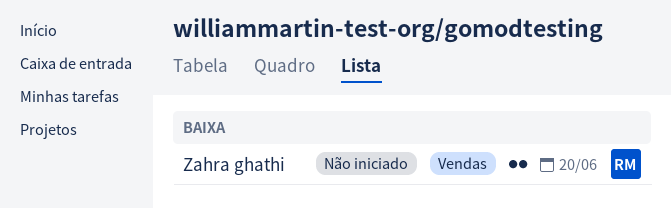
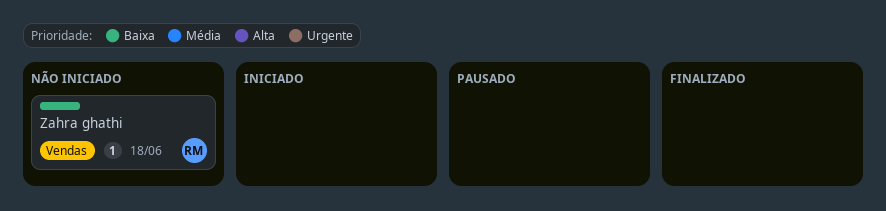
Zahra ghathi, estimate: 2 -> 1
Zahra ghathi, due: Jun 20 -> Jun 18

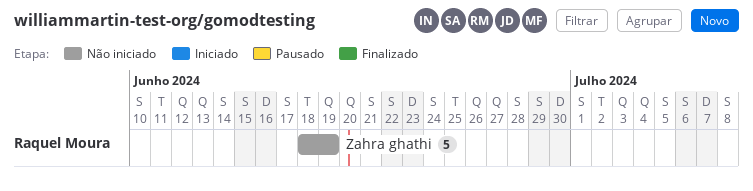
Zahra ghathi, estimate: 1 -> 5
Zahra ghathi, due: Jun 18 -> Jun 19

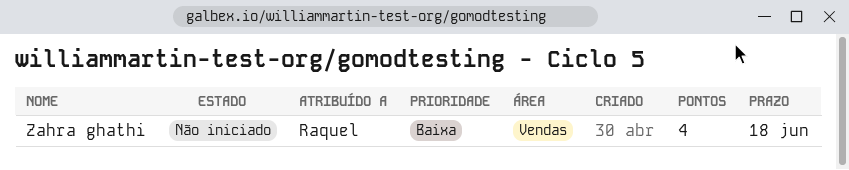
Zahra ghathi, estimate: 5 -> 4
Zahra ghathi, due: Jun 19 -> Jun 18

